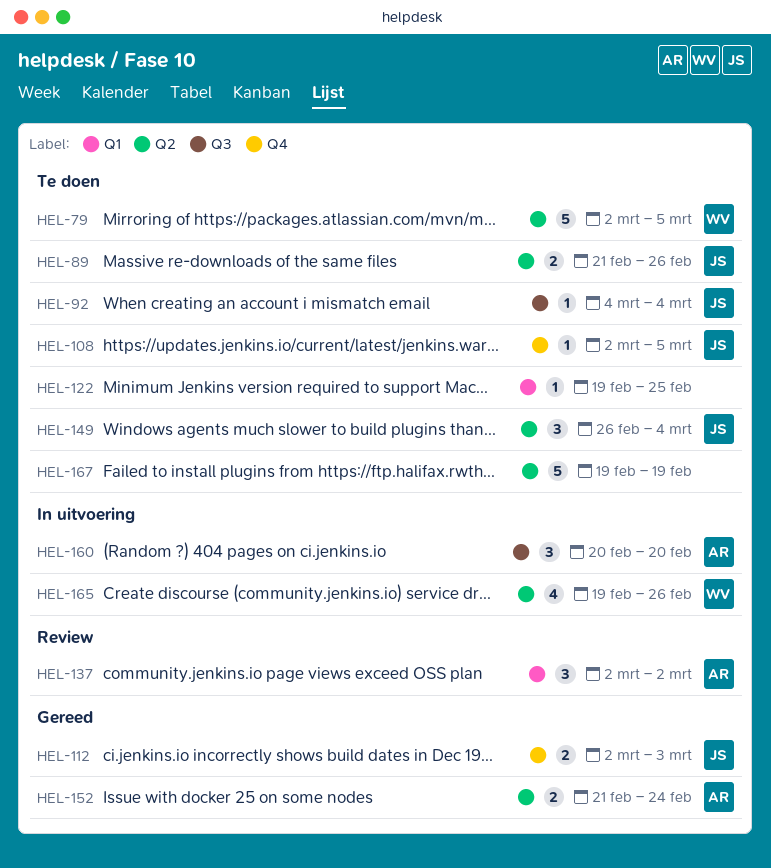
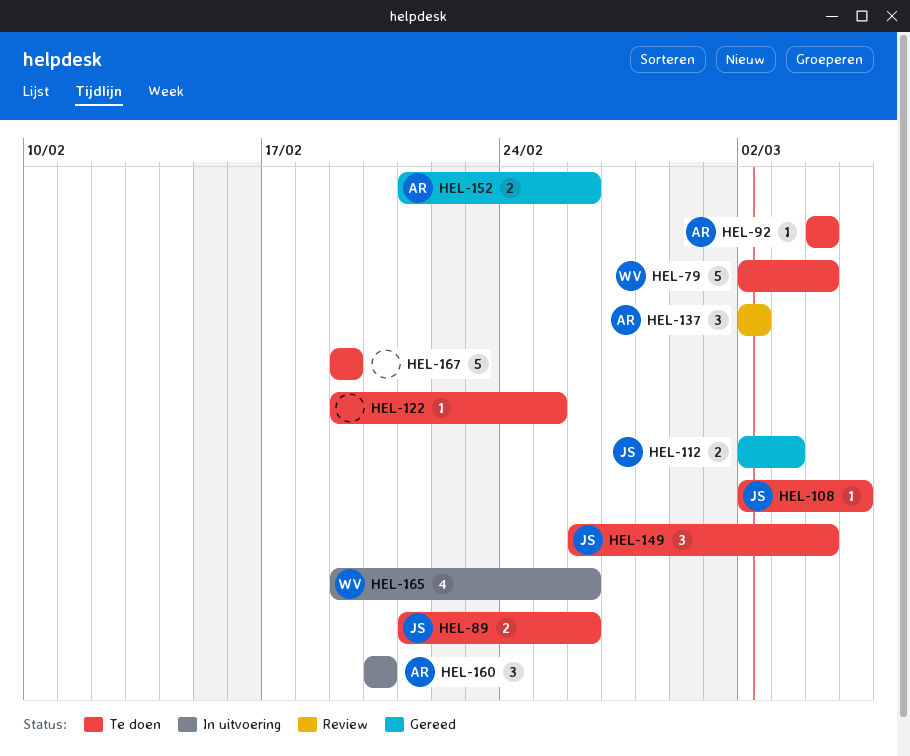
HEL-79, due: Mar 5 -> Mar 4
HEL-92, owner: JS -> AR
HEL-152, due: Feb 24 -> Feb 26

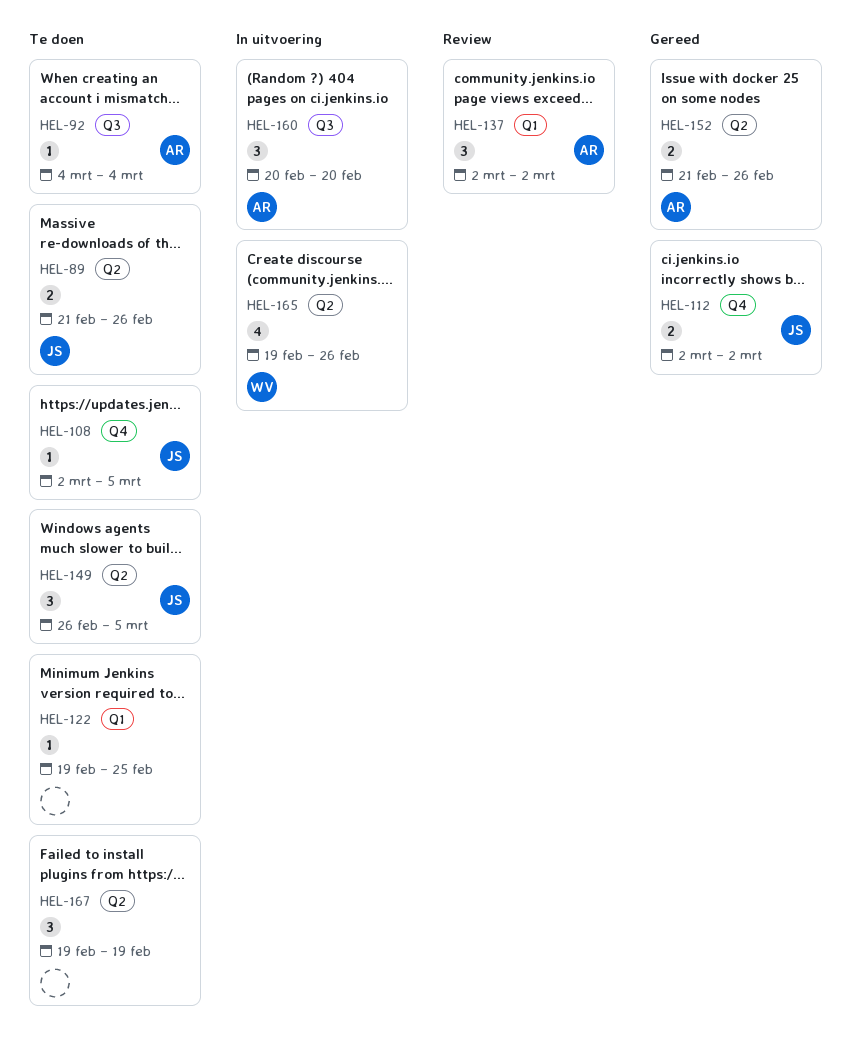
HEL-79: present -> none
HEL-112, due: Mar 3 -> Mar 2
HEL-149, due: Mar 4 -> Mar 5
HEL-167, estimate: 5 -> 3

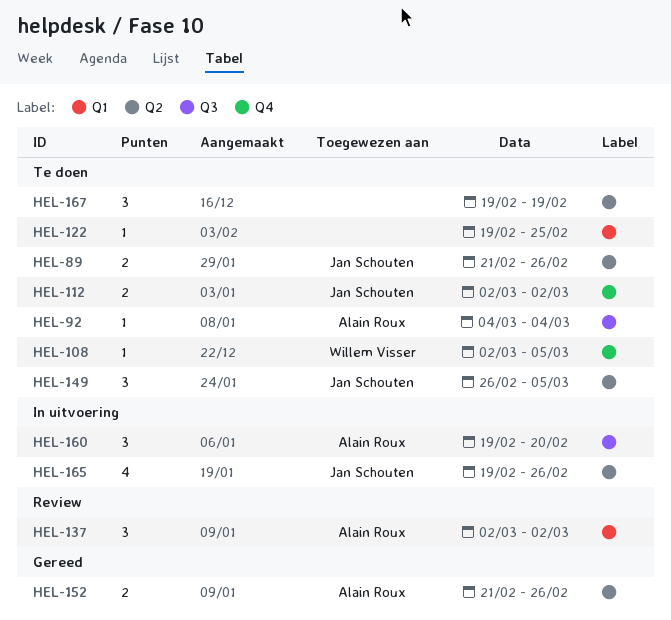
HEL-108, owner: Jan Schouten -> Willem Visser
HEL-112, status: Gereed -> Te doen
HEL-160, start: Feb 20 -> Feb 19
HEL-165, owner: Willem Visser -> Jan Schouten

